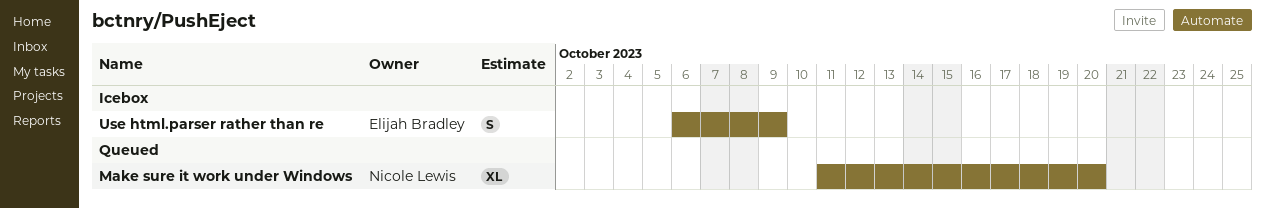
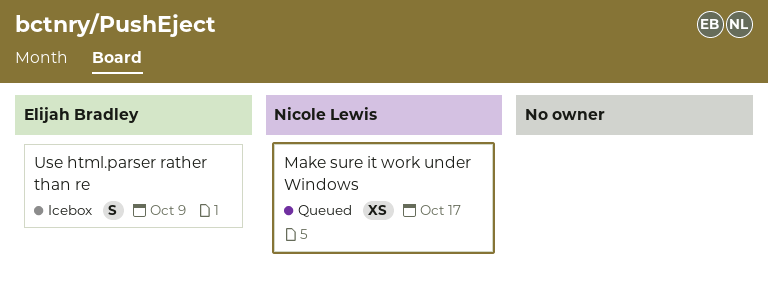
Make sure it work under Windows, estimate: XL -> XS
Make sure it work under Windows, due: Oct 20 -> Oct 17

